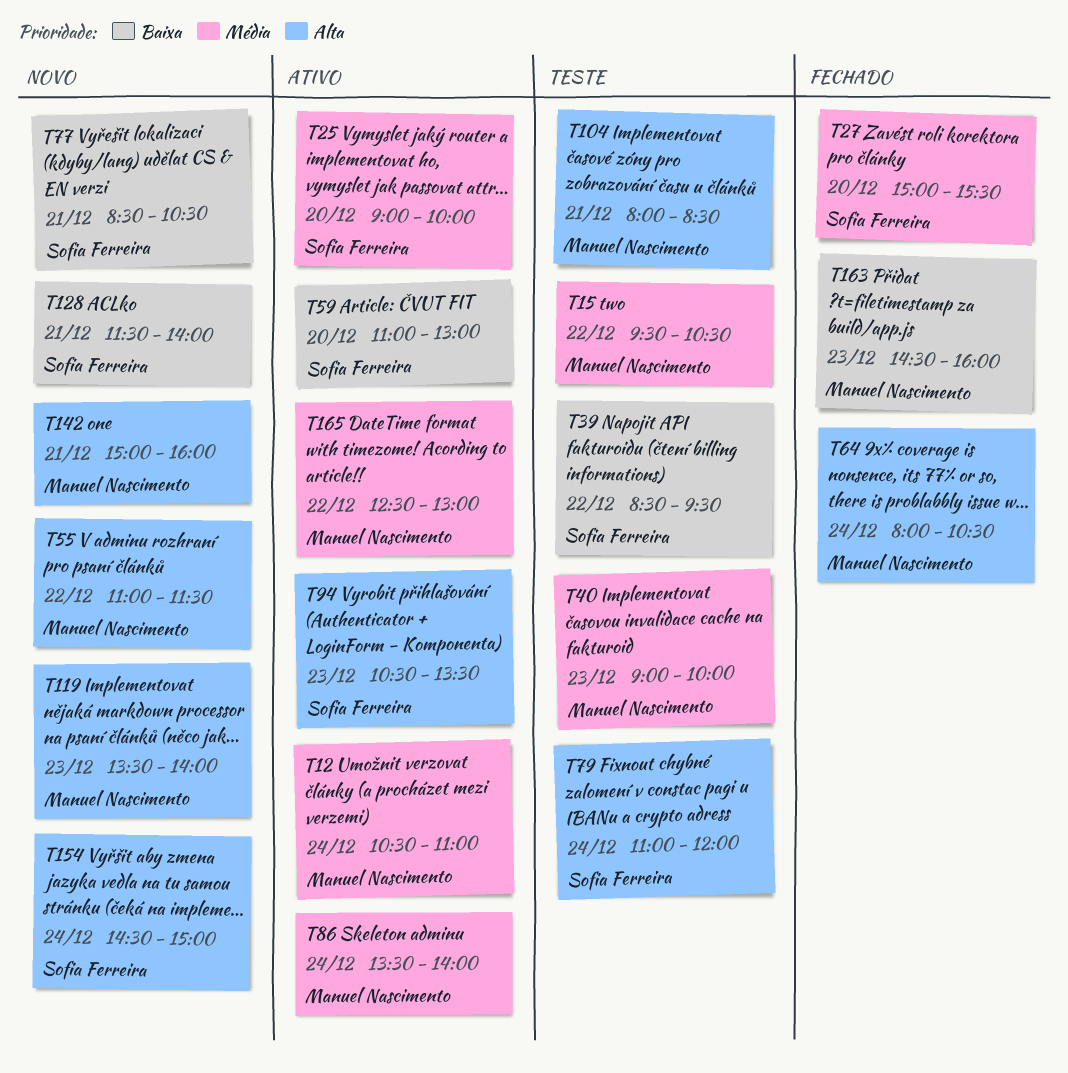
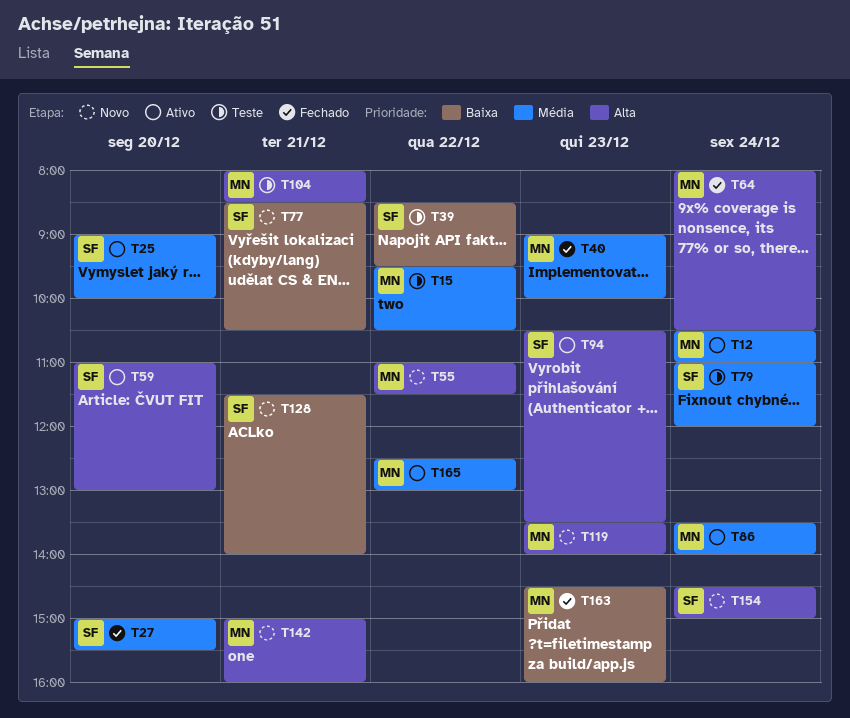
T40, status: Teste -> Fechado
T59, priority: Baixa -> Alta
T79, priority: Alta -> Média

